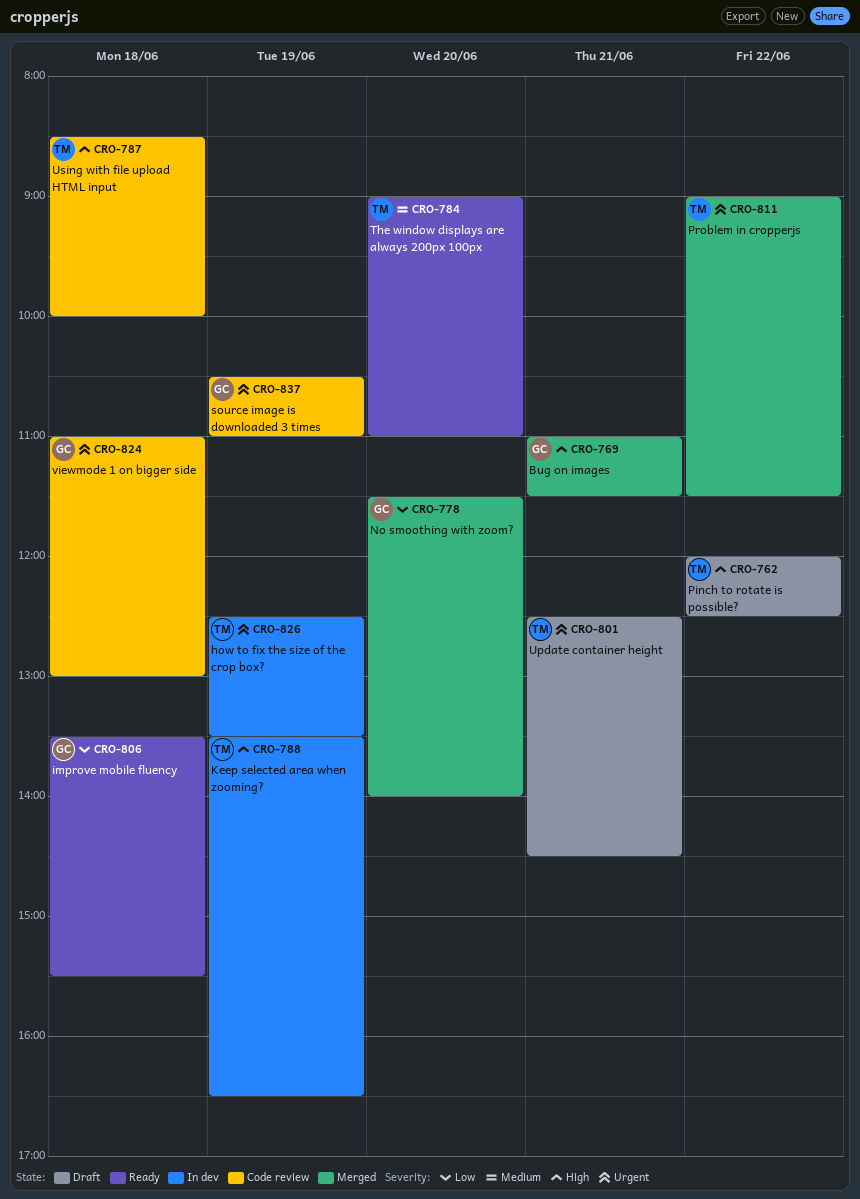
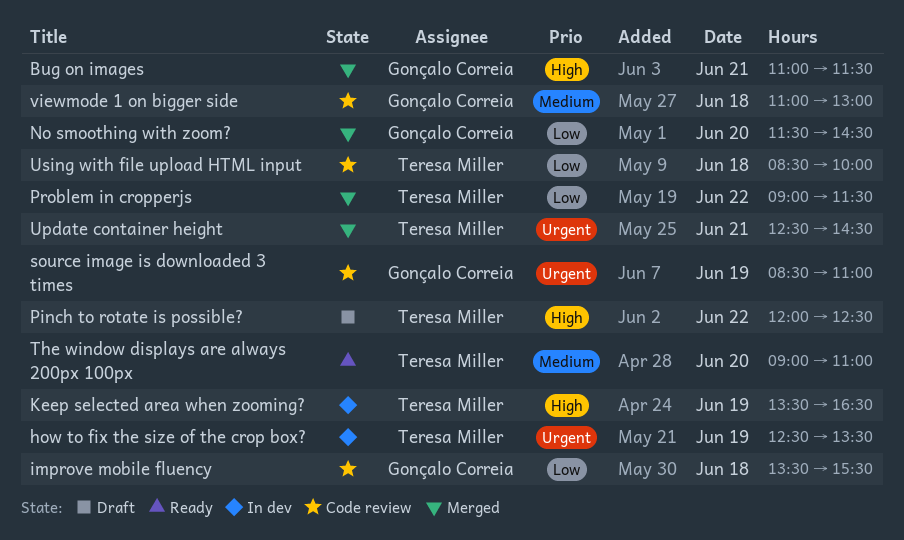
improve mobile fluency, status: Ready -> Code review
No smoothing with zoom?, ends: 14:00 -> 14:30
Problem in cropperjs, priority: Urgent -> Low
source image is downloaded 3 times, begins: 10:30 -> 08:30
Update container height, status: Draft -> Merged
Using with file upload HTML input, priority: High -> Low
viewmode 1 on bigger side, priority: Urgent -> Medium

